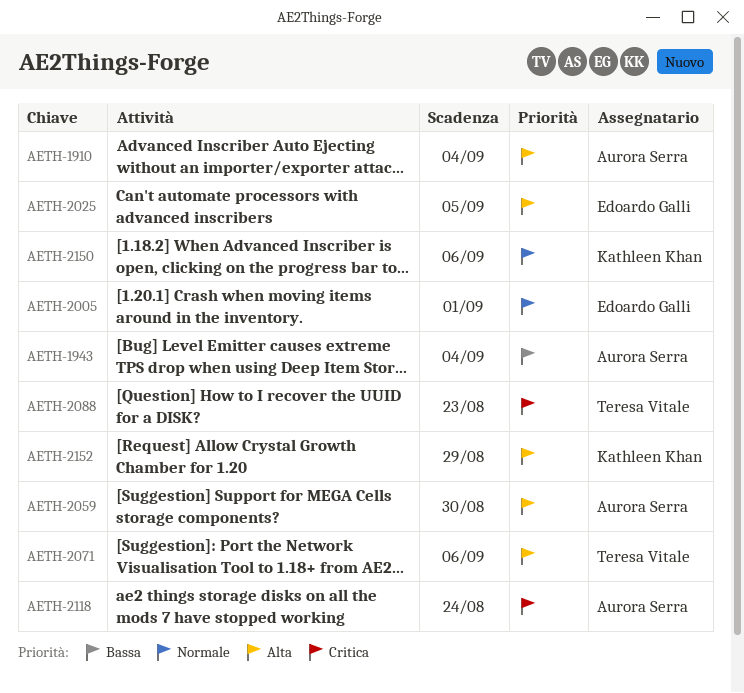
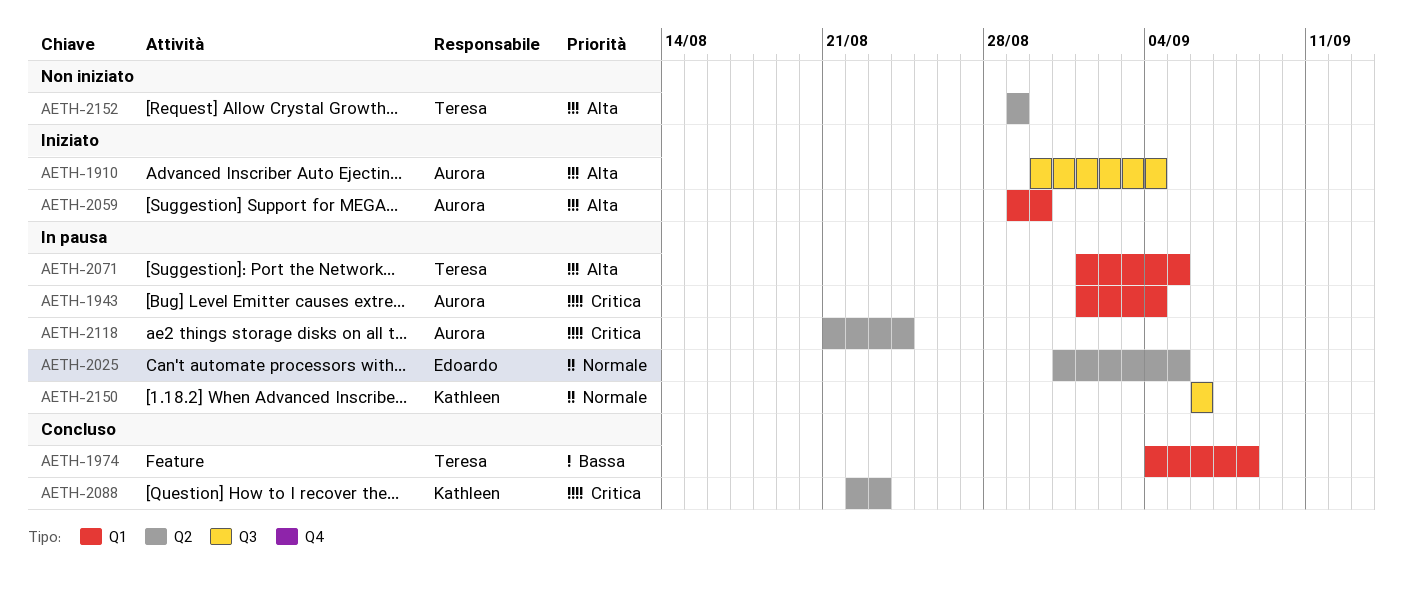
AETH-1943, priority: Bassa -> Critica
AETH-1974: none -> present
AETH-2005: present -> none
AETH-2025, priority: Alta -> Normale
AETH-2071, due: Sep 6 -> Sep 5
AETH-2088, owner: Teresa Vitale -> Kathleen Khan
AETH-2152, owner: Kathleen Khan -> Teresa Vitale

